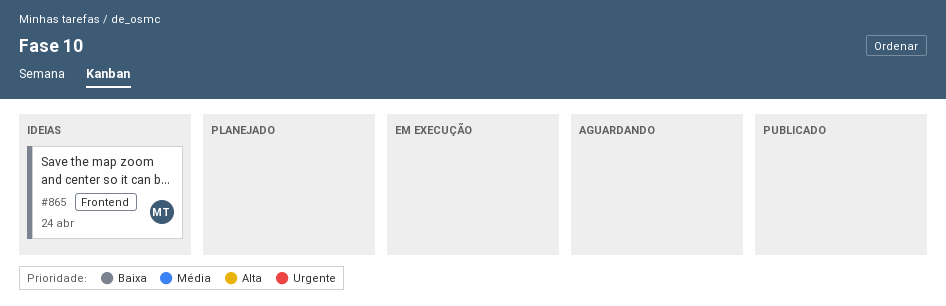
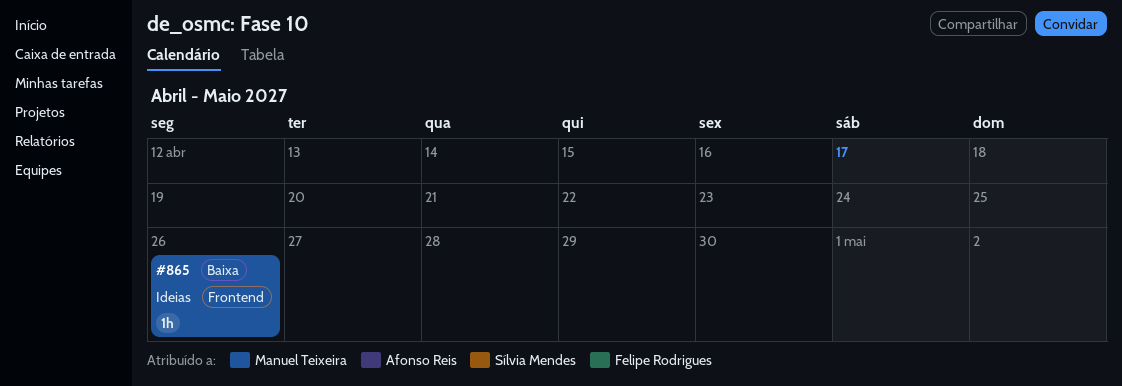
#865, due: Apr 24 -> Apr 26

